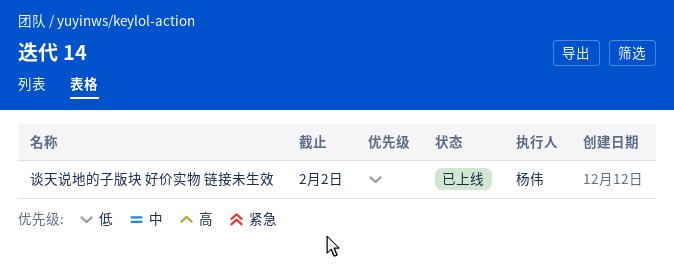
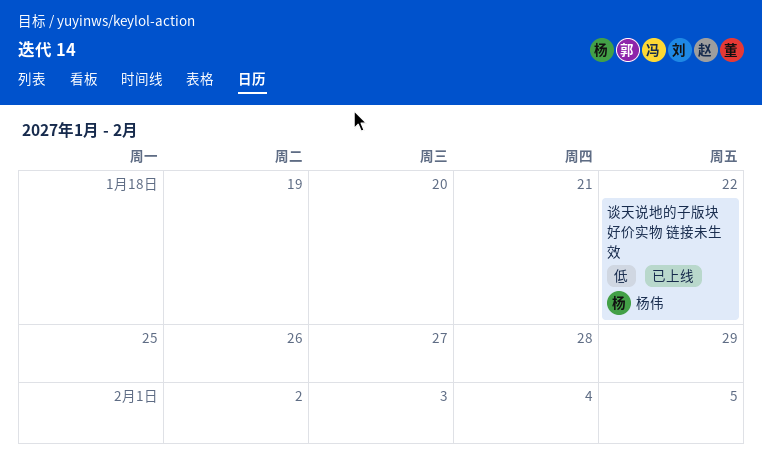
谈天说地的子版块 好价实物 链接未生效, due: Feb 2 -> Jan 22

